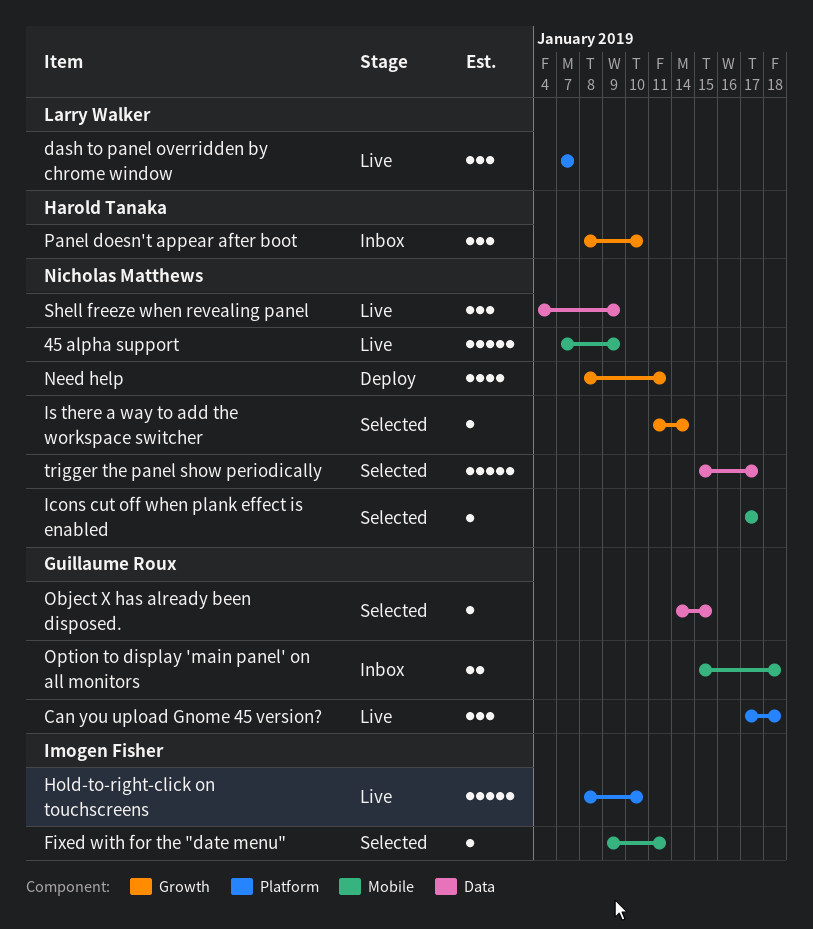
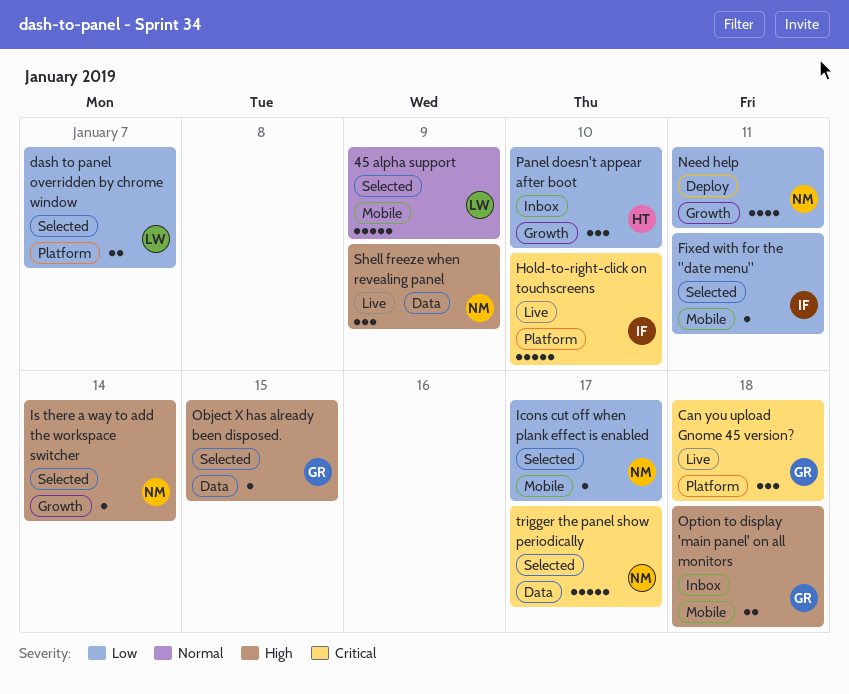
45 alpha support, status: Live -> Selected
45 alpha support, owner: Nicholas Matthews -> Larry Walker
dash to panel overridden by chrome window, status: Live -> Selected
dash to panel overridden by chrome window, estimate: 3 -> 2

